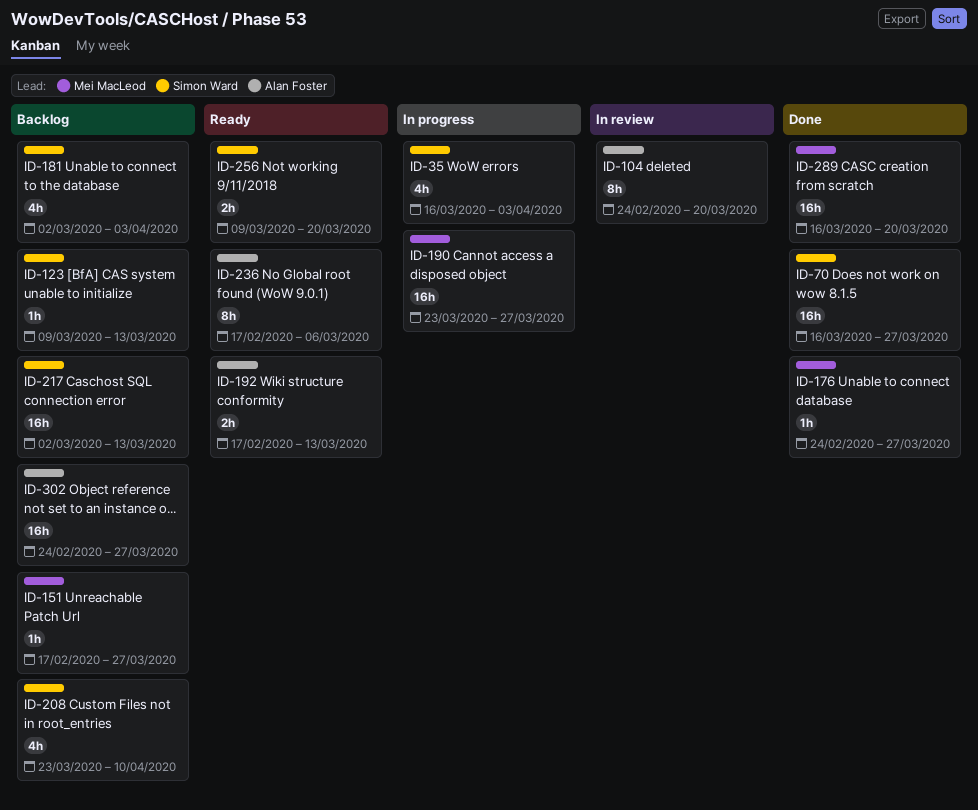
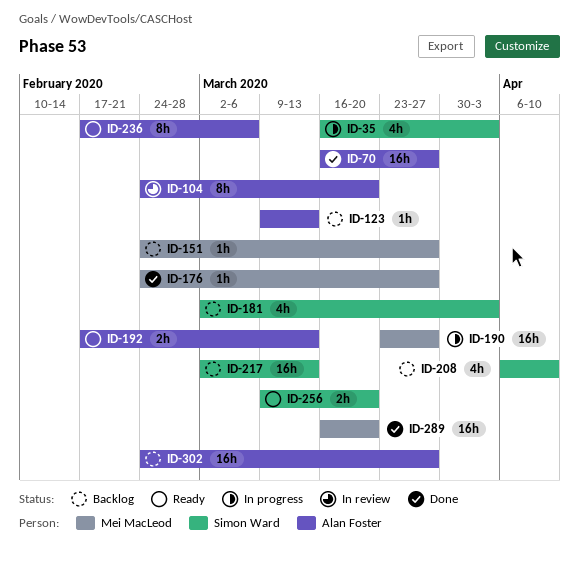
ID-70, owner: Simon Ward -> Alan Foster
ID-123, owner: Simon Ward -> Alan Foster
ID-151, start: Feb 17 -> Feb 24
ID-208, start: Mar 23 -> Apr 6

